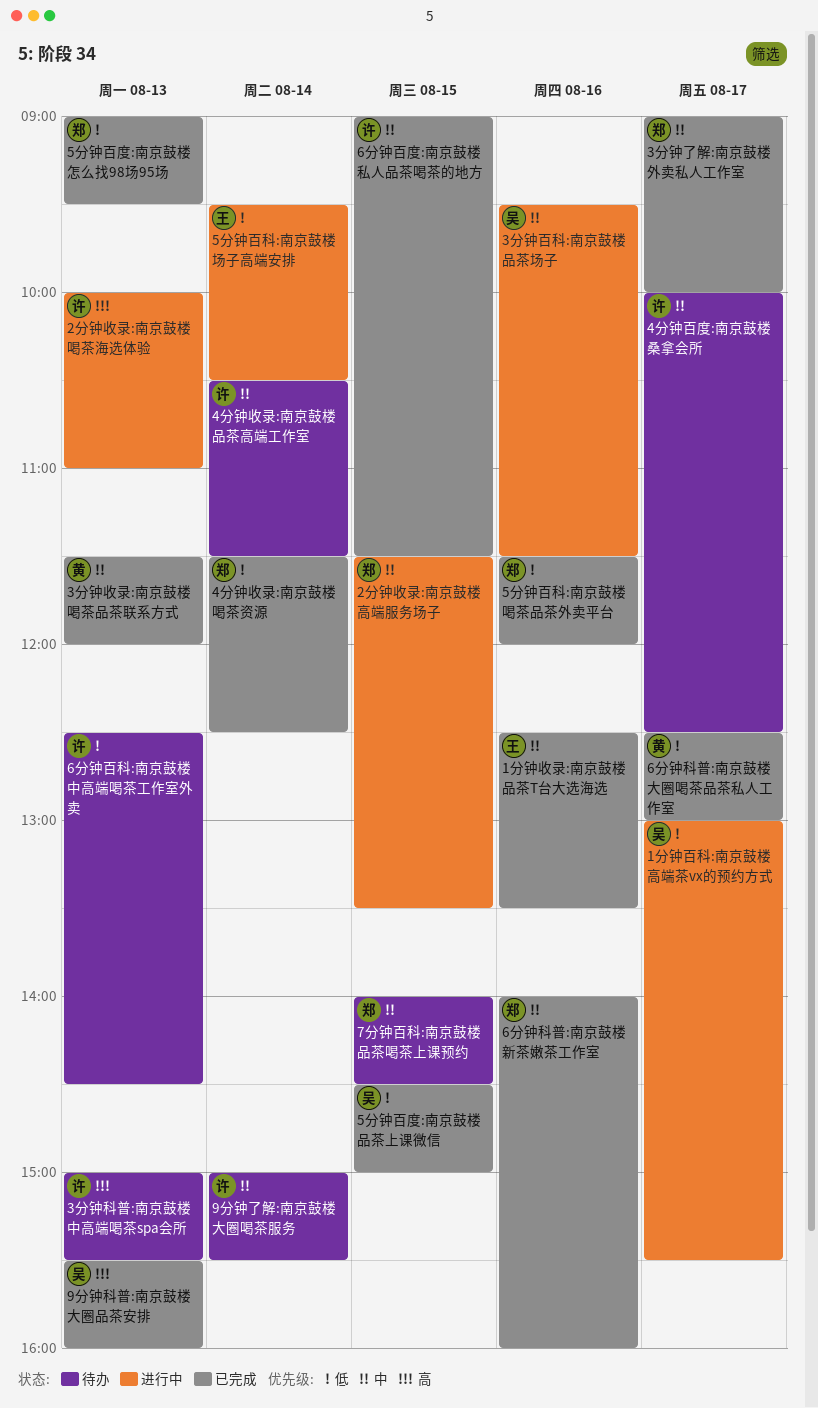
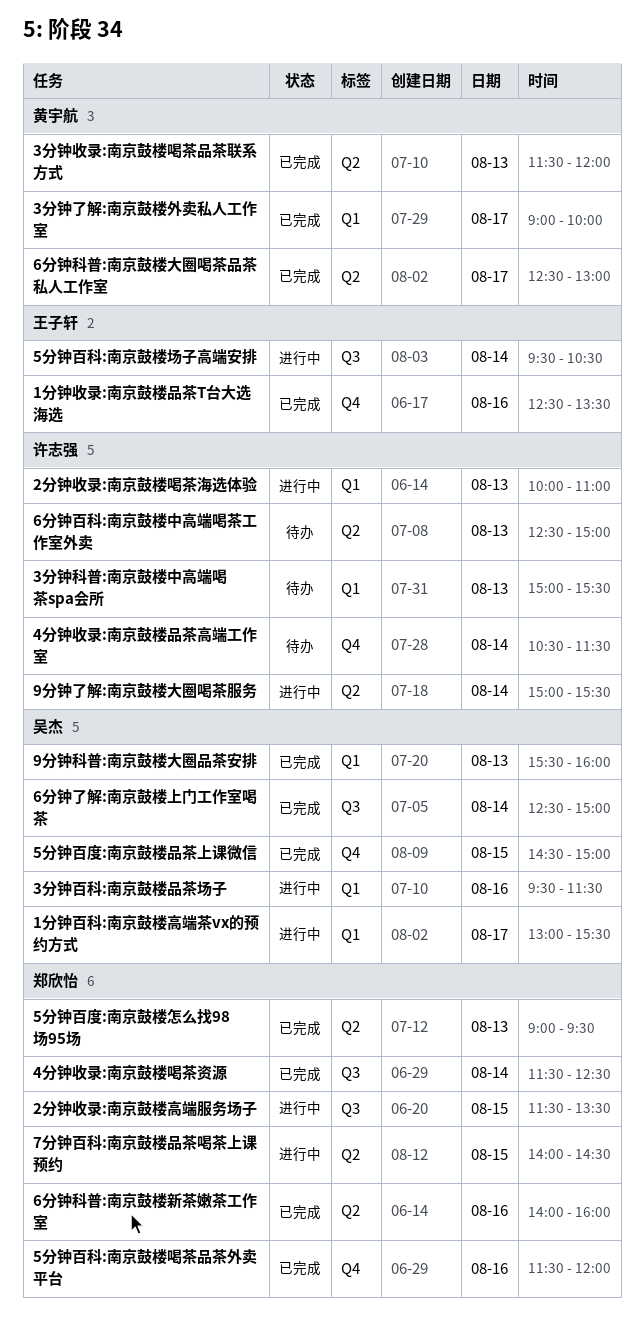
3分钟了解:南京鼓楼外卖私人工作室, owner: 郑欣怡 -> 黄宇航
4分钟百度:南京鼓楼桑拿会所: present -> none
6分钟了解:南京鼓楼上门工作室喝茶: none -> present
6分钟百度:南京鼓楼私人品茶喝茶的地方: present -> none
6分钟百科:南京鼓楼中高端喝茶工作室外卖, ends: 14:30 -> 15:00
7分钟百科:南京鼓楼品茶喝茶上课预约, status: 待办 -> 进行中
9分钟了解:南京鼓楼大圈喝茶服务, status: 待办 -> 进行中

